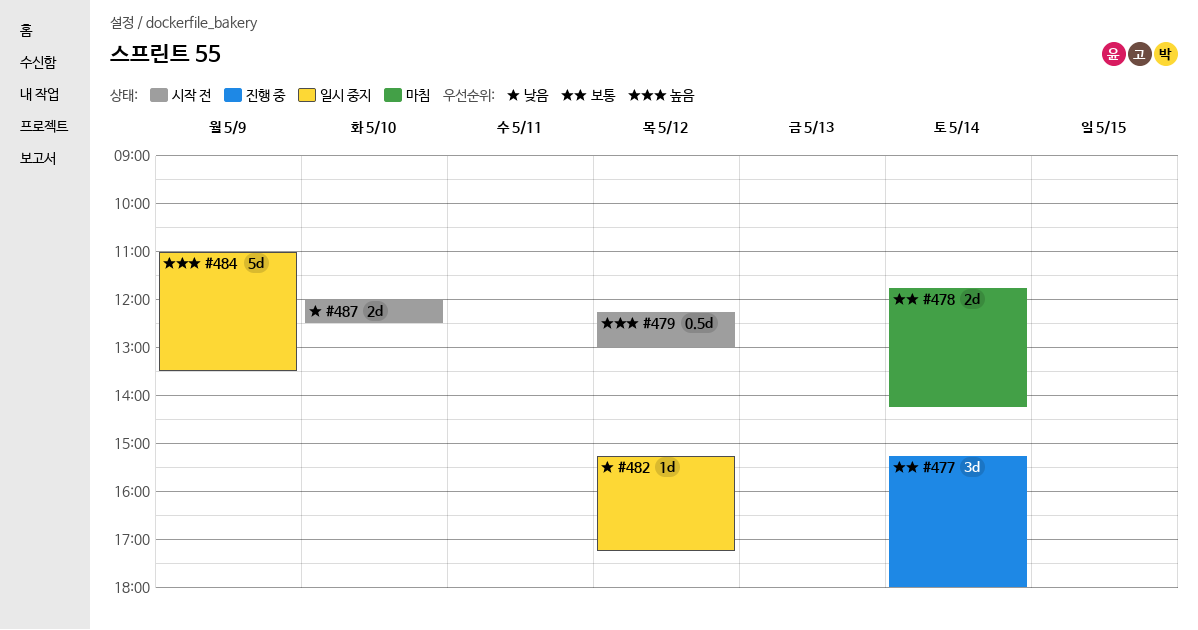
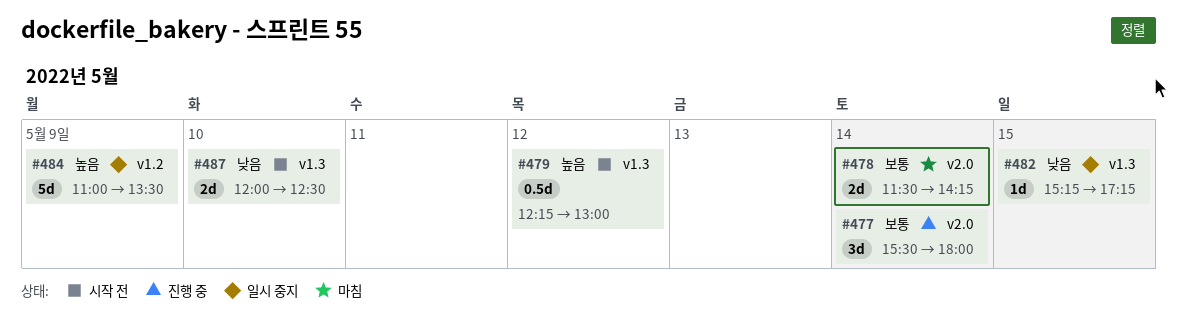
#477, begins: 15:15 -> 15:30
#478, begins: 11:45 -> 11:30
#482, day: May 12 -> May 15

